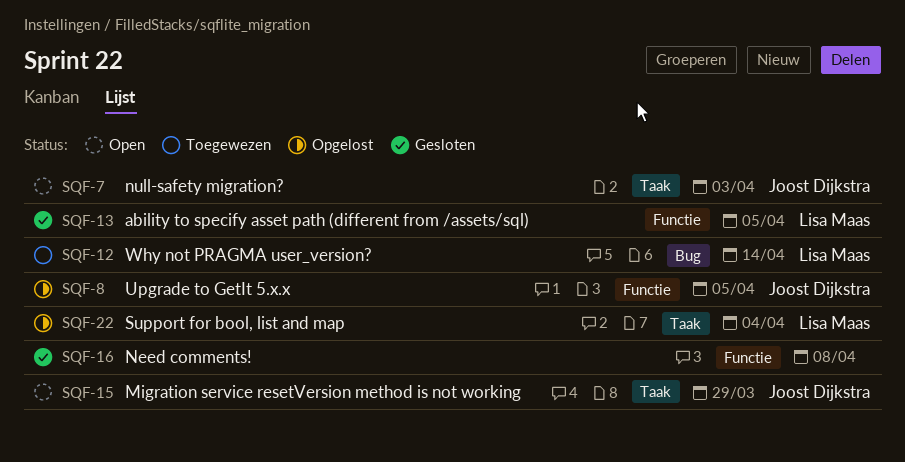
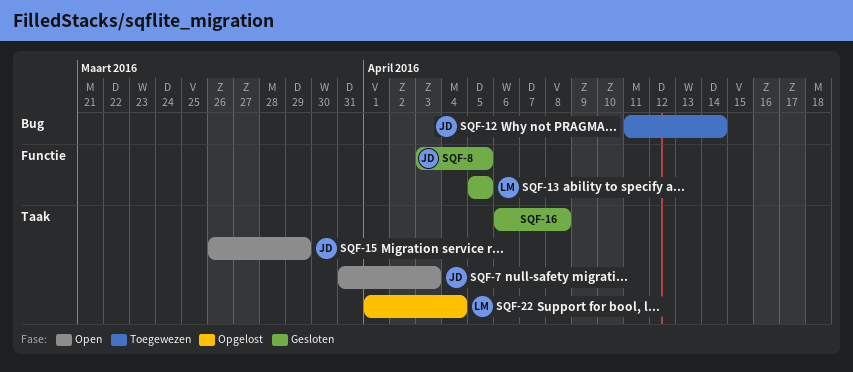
SQF-8, status: Opgelost -> Gesloten
SQF-12, owner: Lisa Maas -> Joost Dijkstra
SQF-16, label: Functie -> Taak

